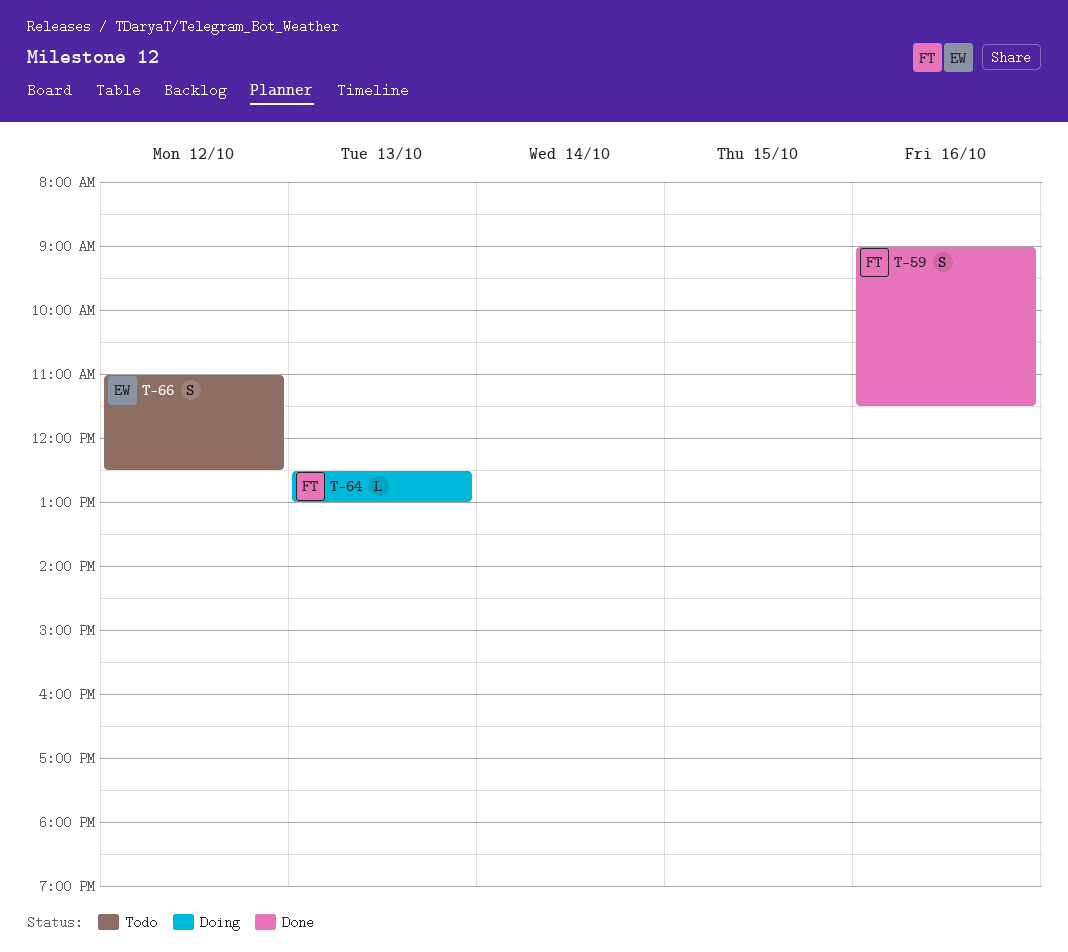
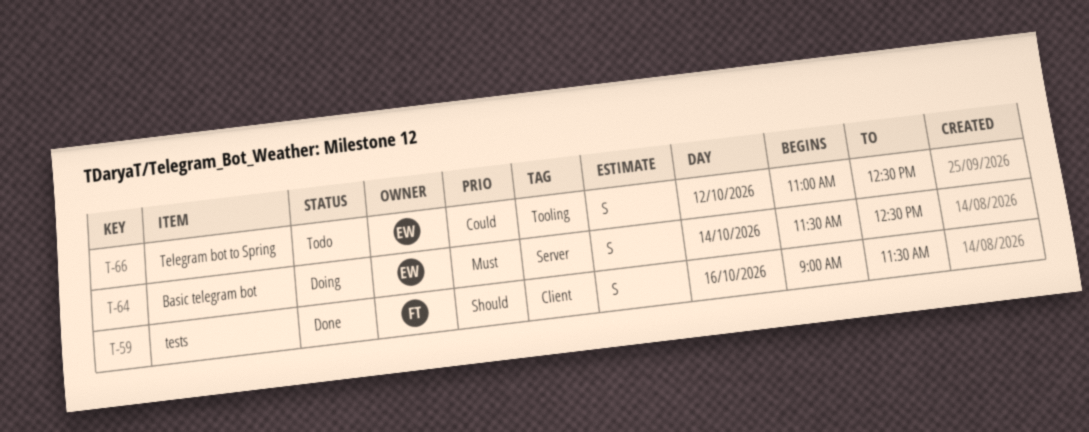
T-64, owner: FT -> EW
T-64, estimate: L -> S
T-64, day: Oct 13 -> Oct 14
T-64, begins: 12:30 -> 11:30
T-64, ends: 13:00 -> 12:30

